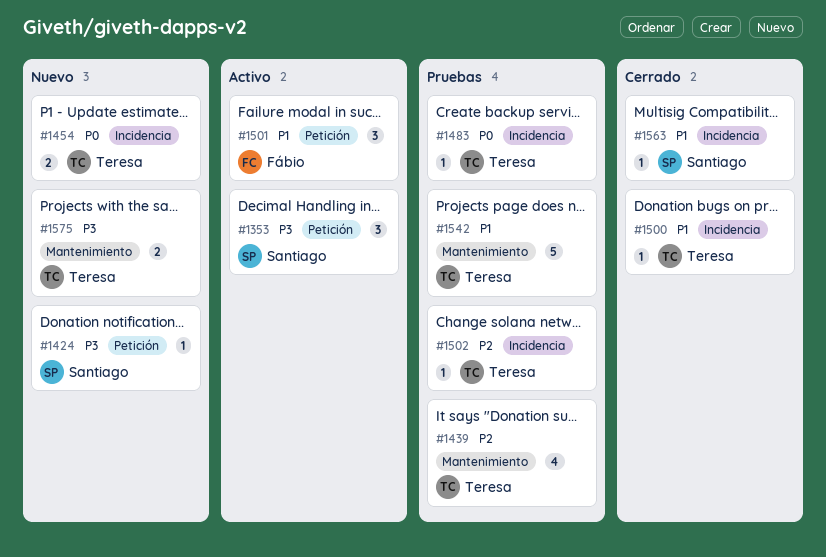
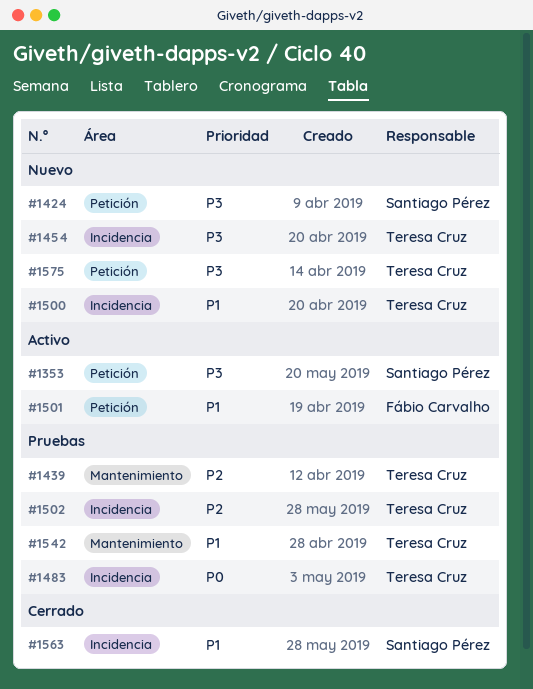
#1454, priority: P0 -> P3
#1500, status: Cerrado -> Nuevo
#1575, label: Mantenimiento -> Petición

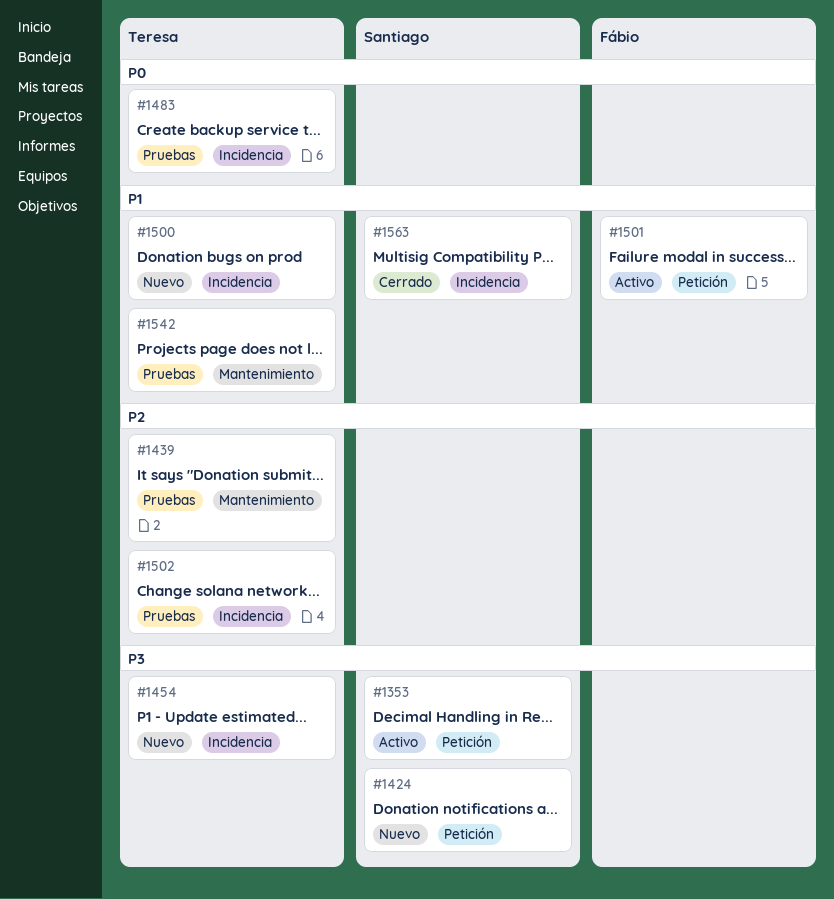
#1575: present -> none

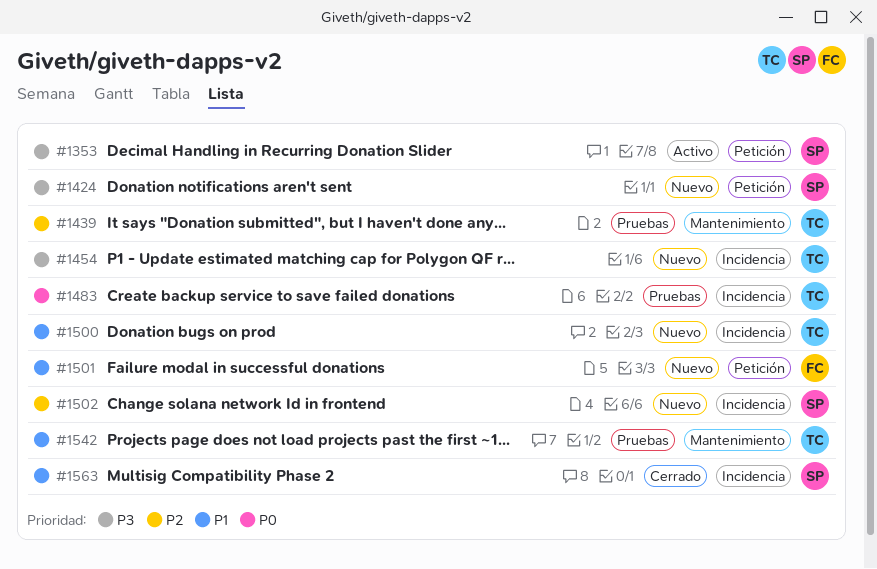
#1501, status: Activo -> Nuevo
#1502, status: Pruebas -> Nuevo
#1502, owner: Teresa -> Santiago

